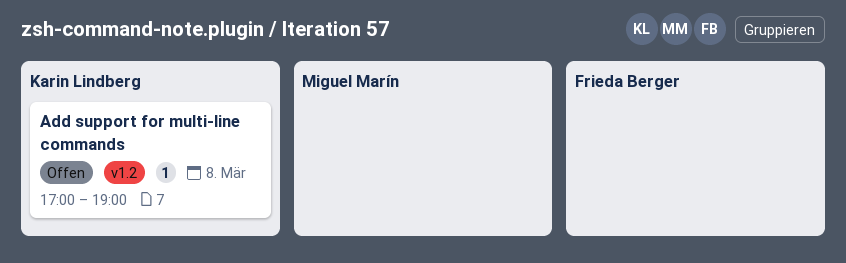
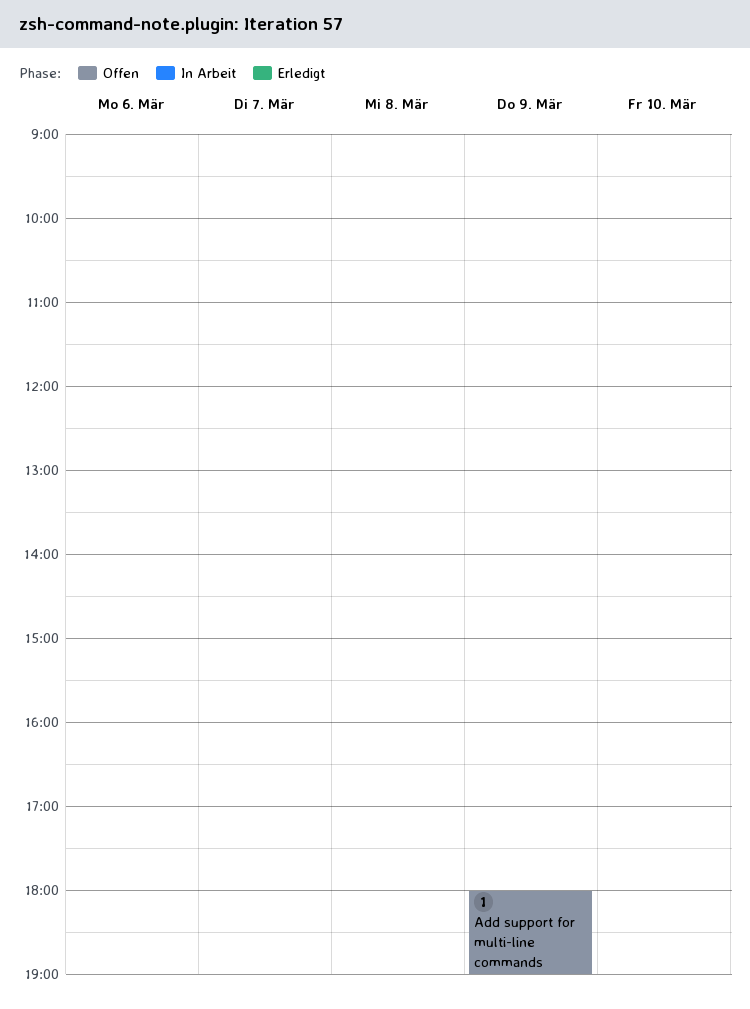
Add support for multi-line commands, day: Mar 8 -> Mar 9
Add support for multi-line commands, begins: 17:00 -> 18:00

